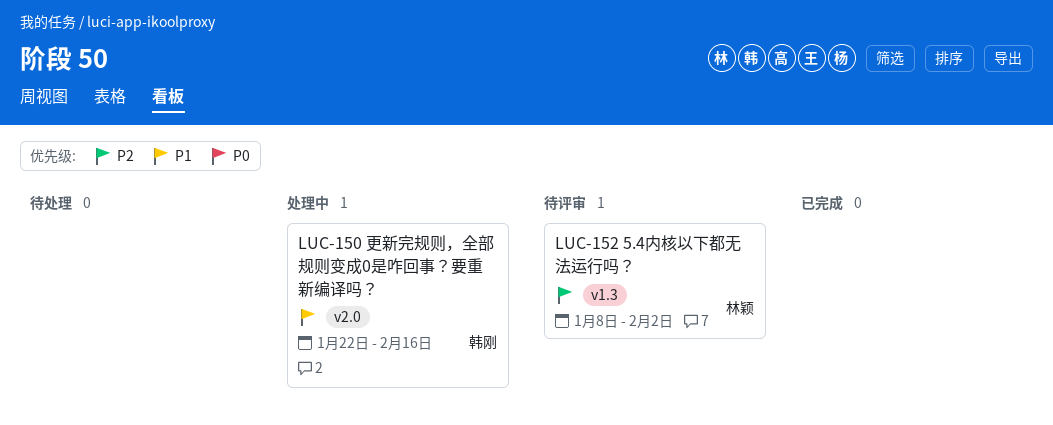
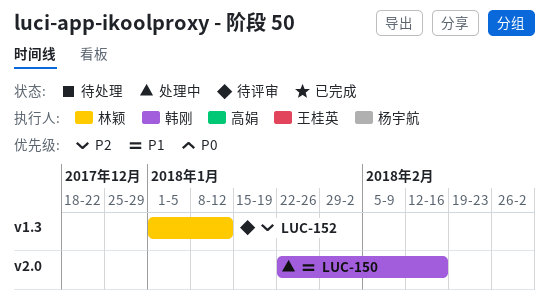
LUC-152, start: Jan 8 -> Jan 1
LUC-152, due: Feb 2 -> Jan 12

